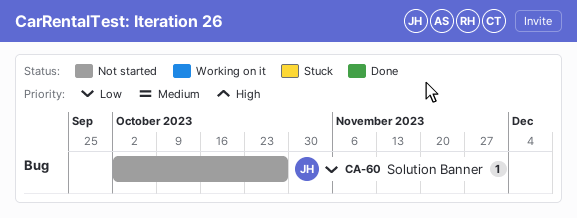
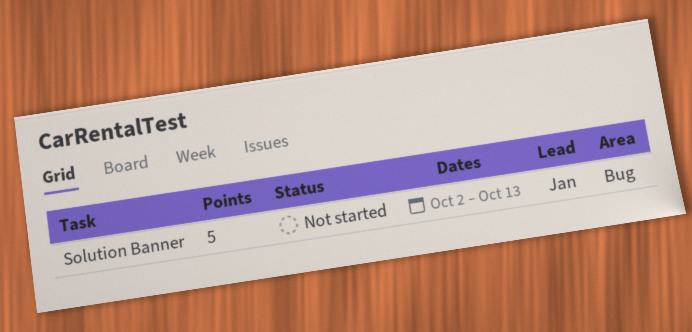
Solution Banner, estimate: 1 -> 5
Solution Banner, due: Oct 27 -> Oct 13

